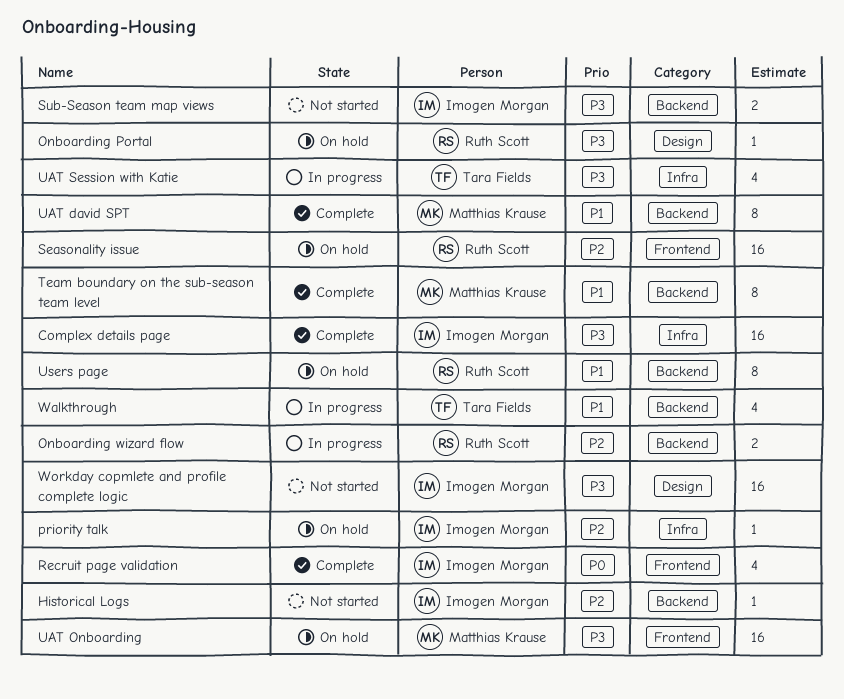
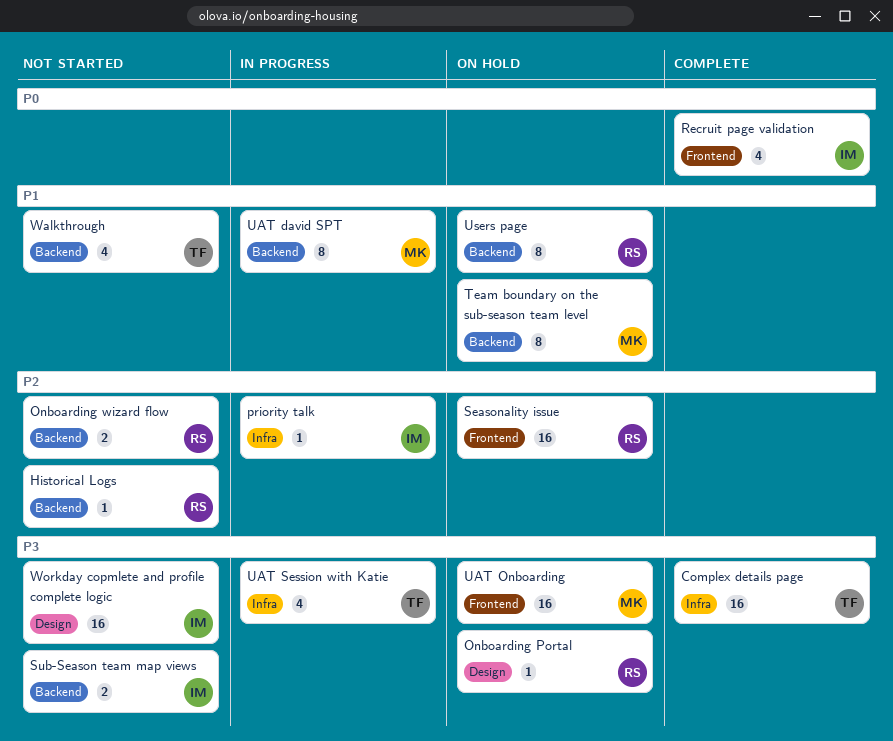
Complex details page, owner: Imogen Morgan -> Tara Fields
Historical Logs, owner: Imogen Morgan -> Ruth Scott
Onboarding wizard flow, status: In progress -> Not started
priority talk, status: On hold -> In progress
Team boundary on the sub-season team level, status: Complete -> On hold
UAT david SPT, status: Complete -> In progress
Walkthrough, status: In progress -> Not started

